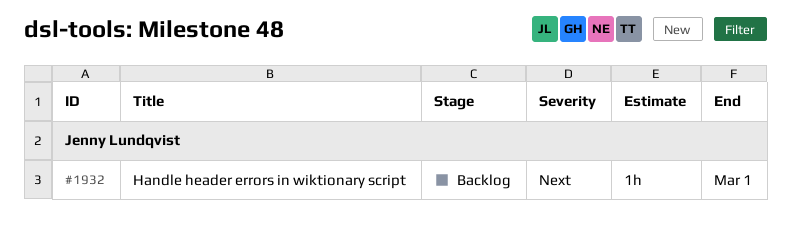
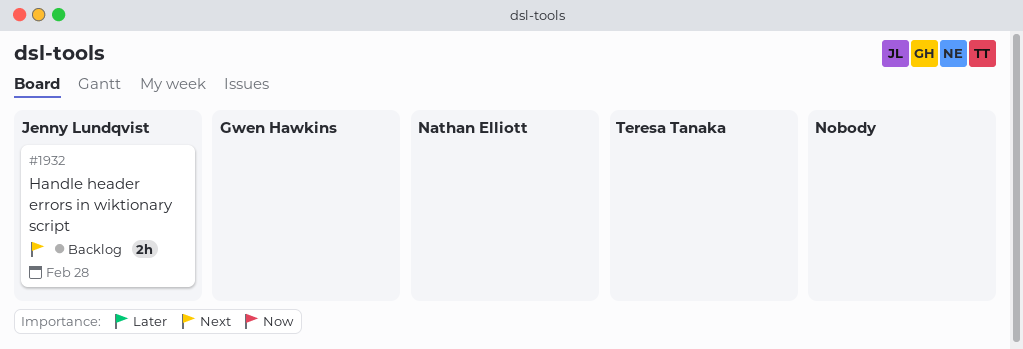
#1932, estimate: 1h -> 2h
#1932, due: Mar 1 -> Feb 28

